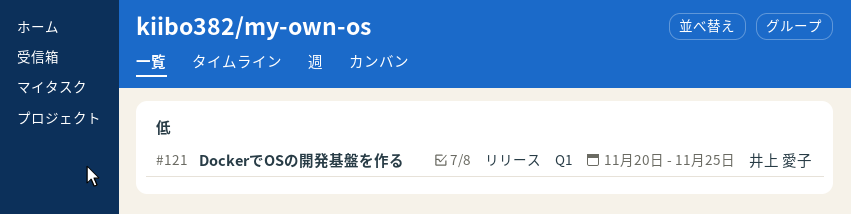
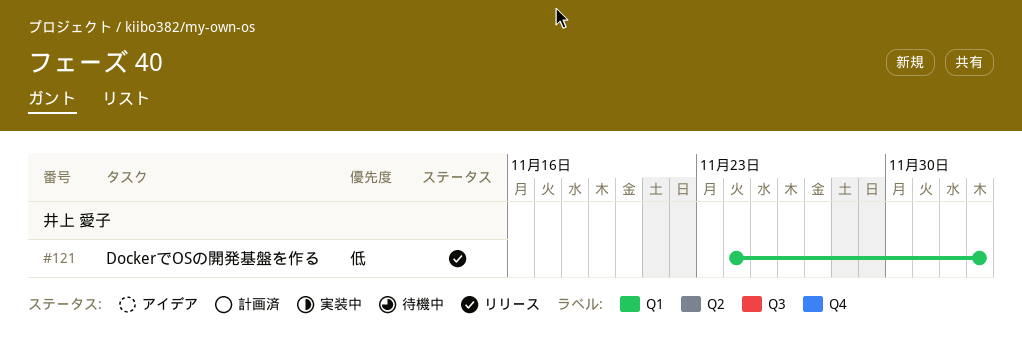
#121, start: Nov 20 -> Nov 24
#121, due: Nov 25 -> Dec 3

